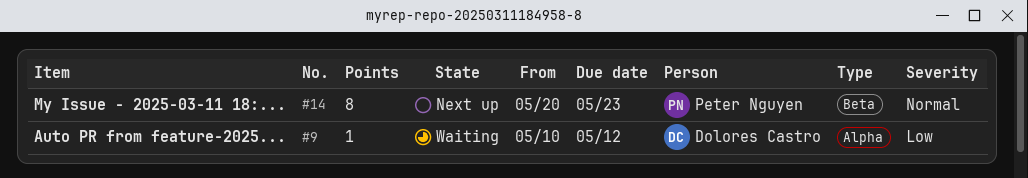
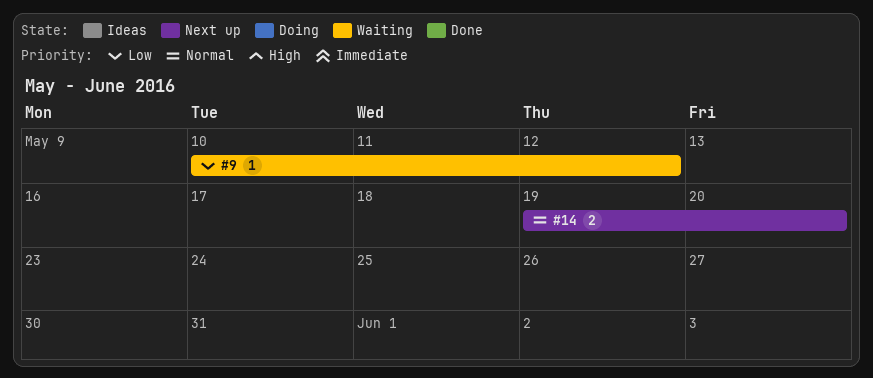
#14, estimate: 8 -> 2
#14, start: May 20 -> May 19
#14, due: May 23 -> May 20

